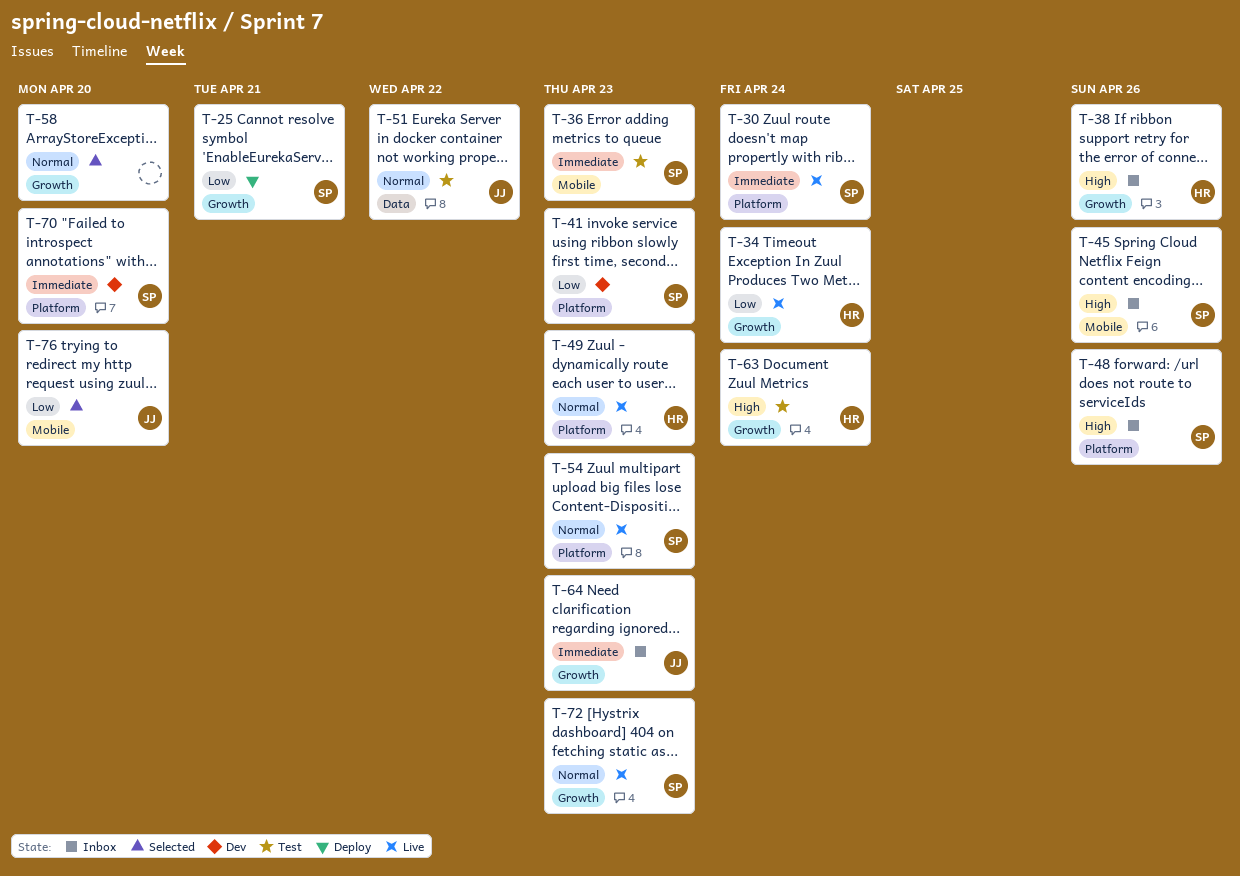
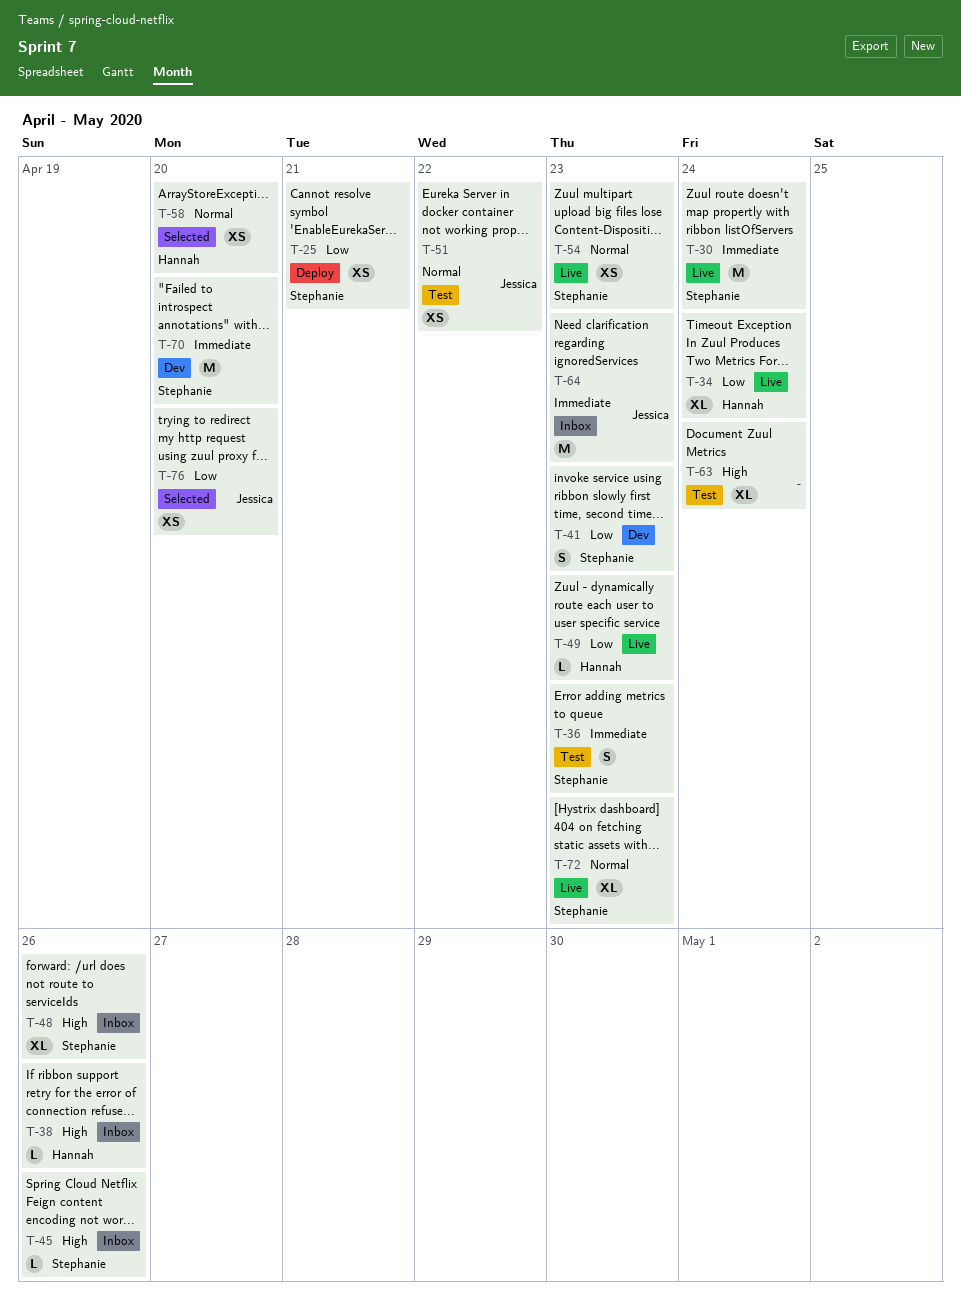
T-49, priority: Normal -> Low
T-58, owner: none -> Hannah
T-63, owner: Hannah -> none

